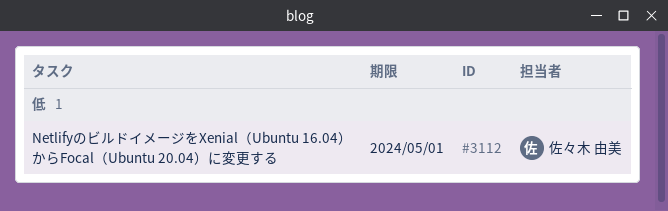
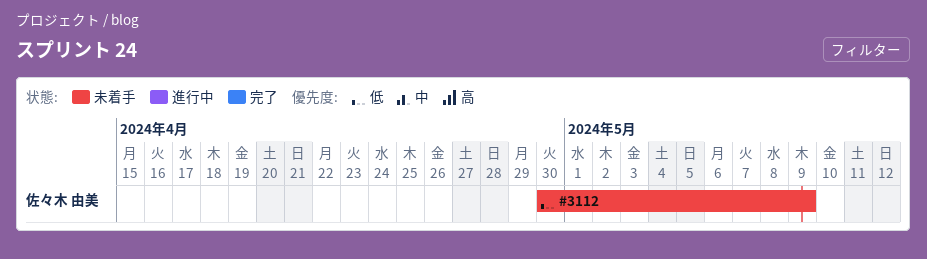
#3112, due: May 1 -> May 9

